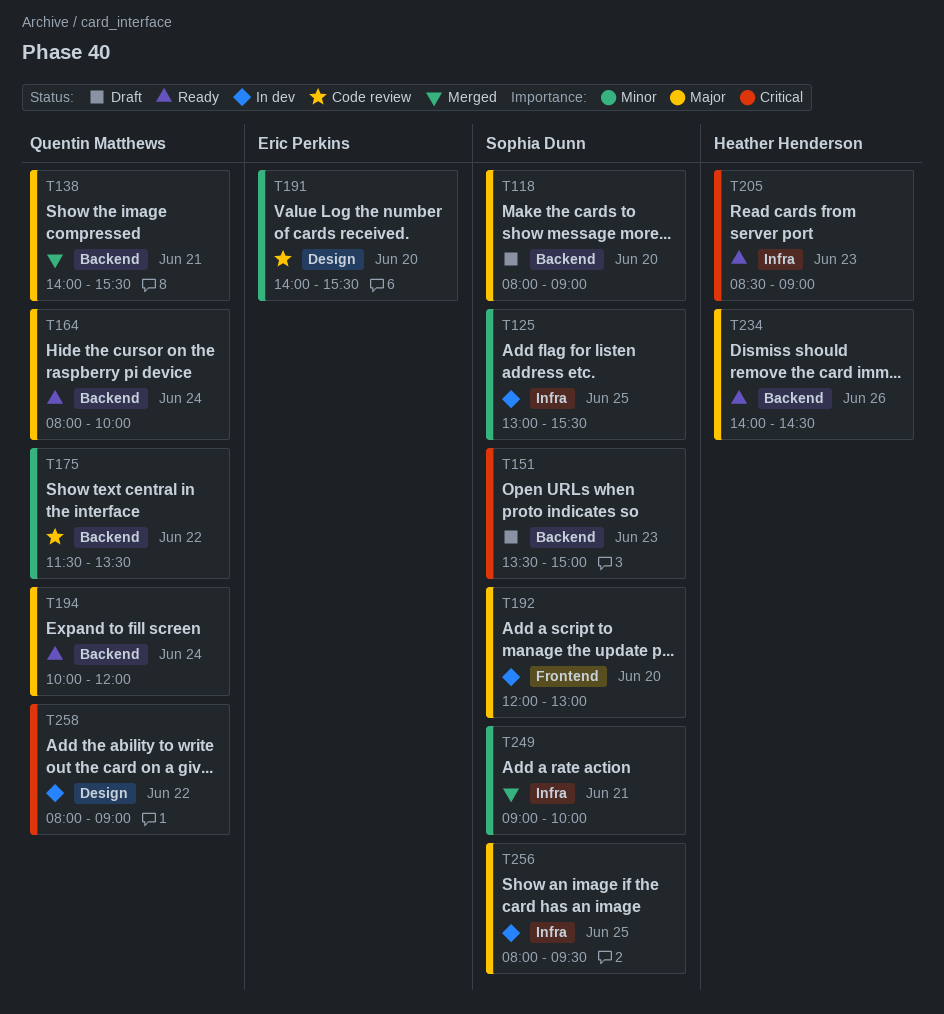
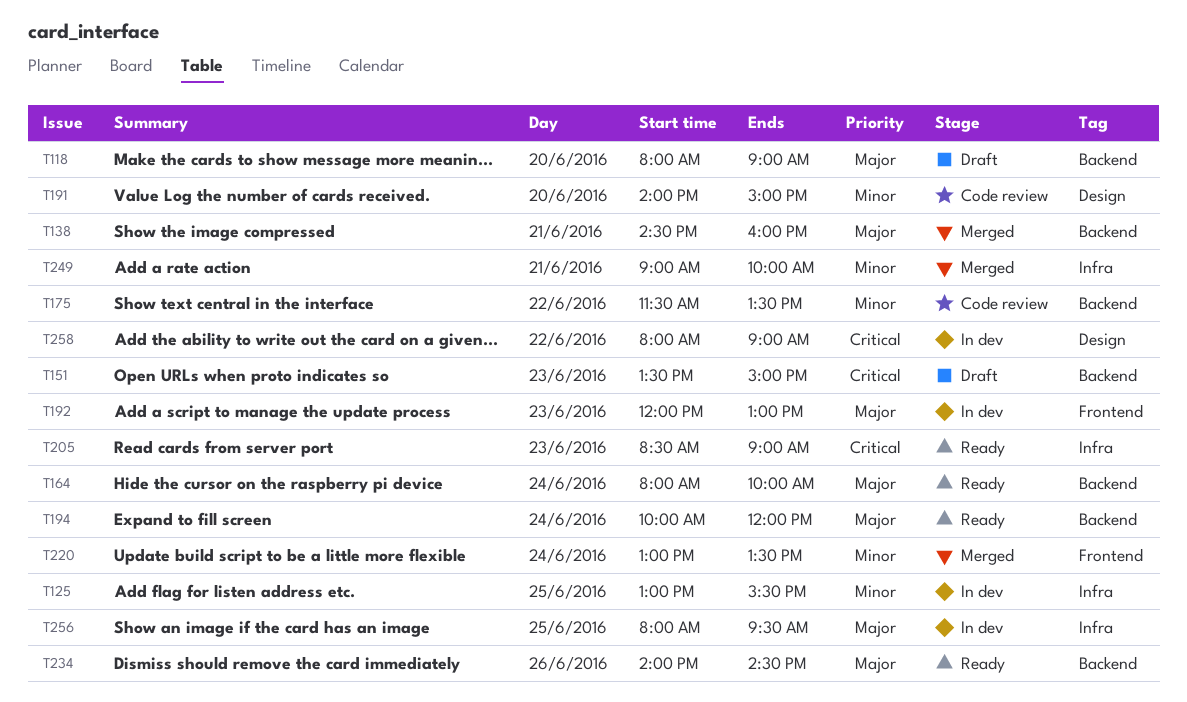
T138, begins: 14:00 -> 14:30
T138, ends: 15:30 -> 16:00
T191, ends: 15:30 -> 15:00
T192, day: Jun 20 -> Jun 23
T220: none -> present

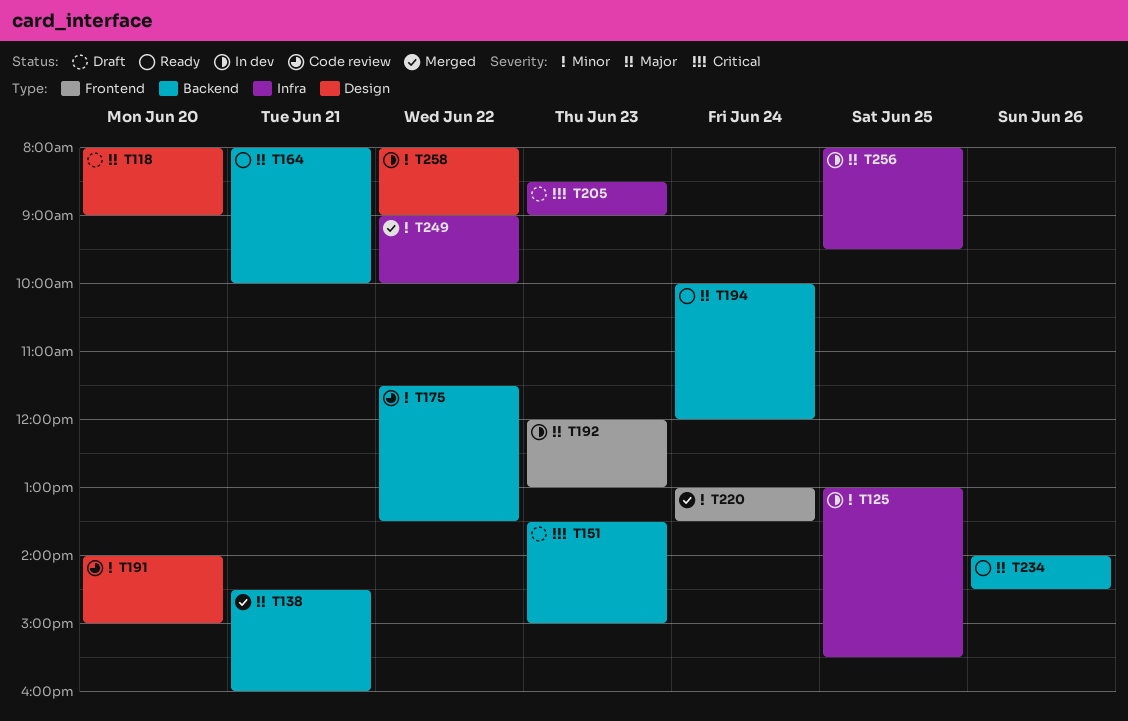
T118, label: Backend -> Design
T164, day: Jun 24 -> Jun 21
T205, status: Ready -> Draft
T249, day: Jun 21 -> Jun 22
T258, priority: Critical -> Minor

